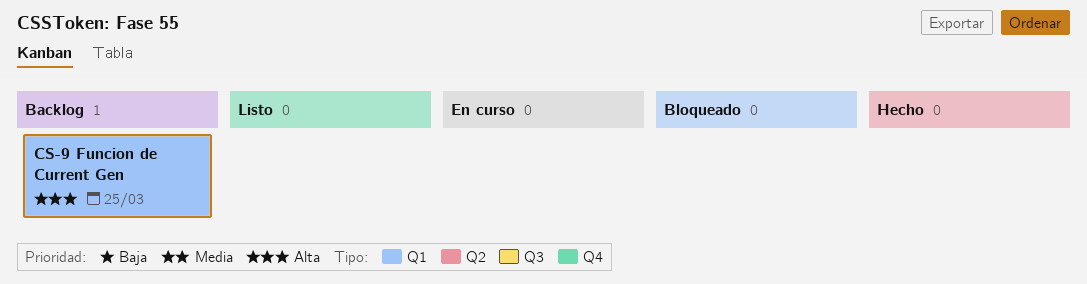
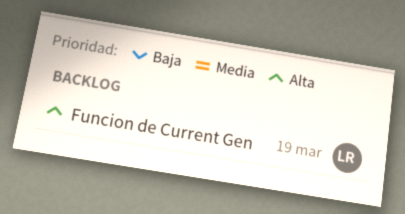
Funcion de Current Gen, due: Mar 25 -> Mar 19

